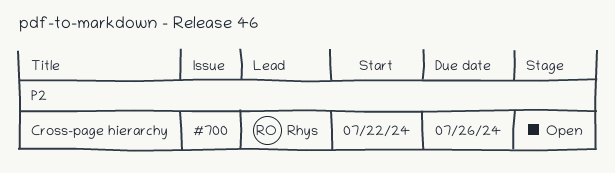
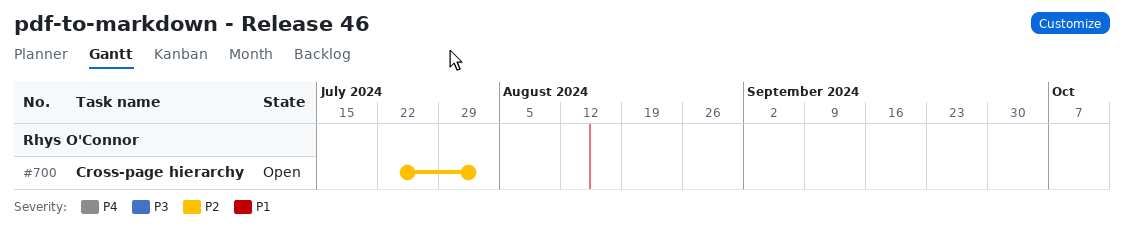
#700, due: Jul 26 -> Aug 2

